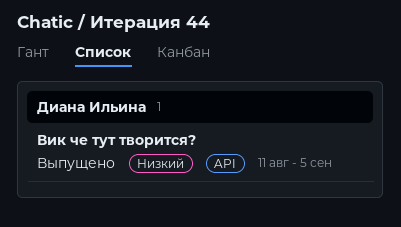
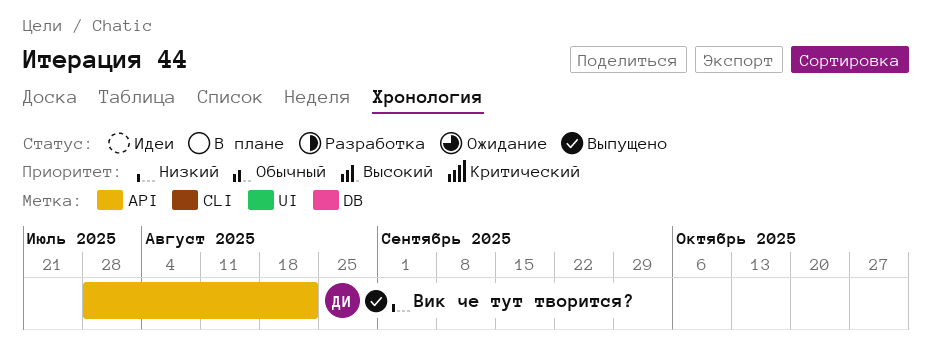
Вик че тут творится?, start: Aug 11 -> Jul 28
Вик че тут творится?, due: Sep 5 -> Aug 22

